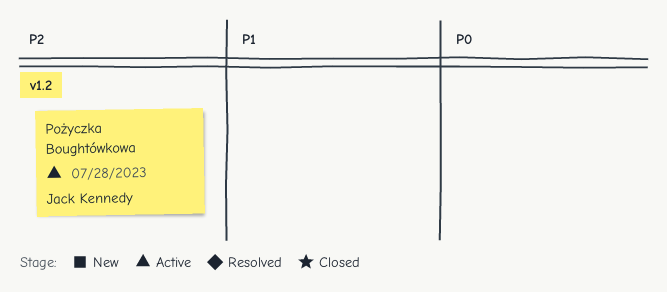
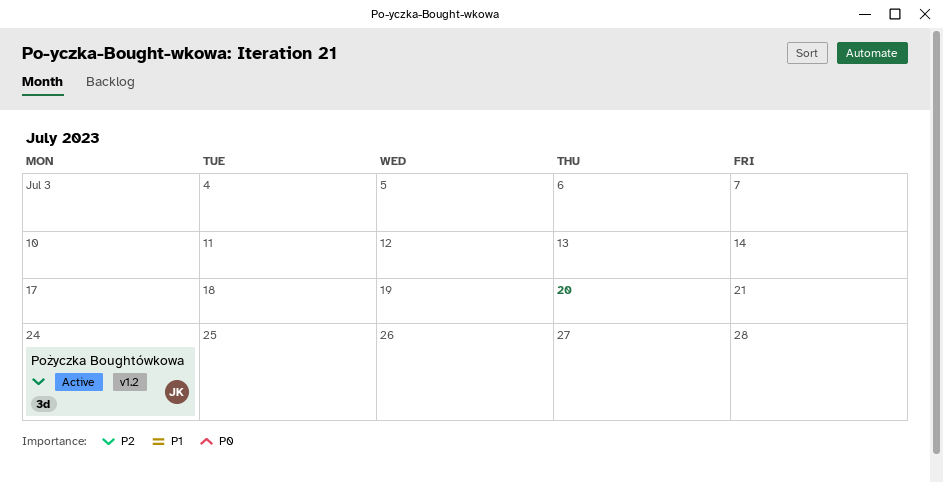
Pożyczka Boughtówkowa, due: Jul 28 -> Jul 24

